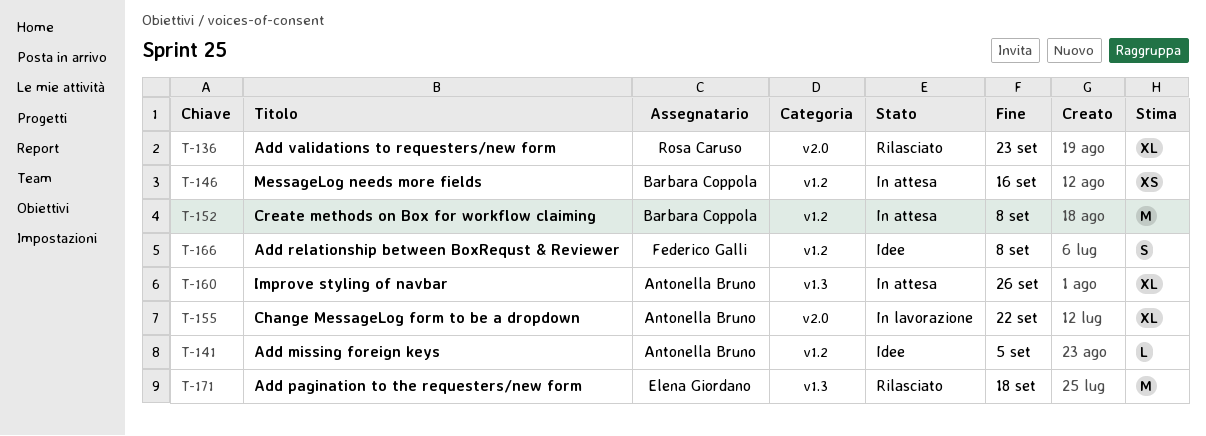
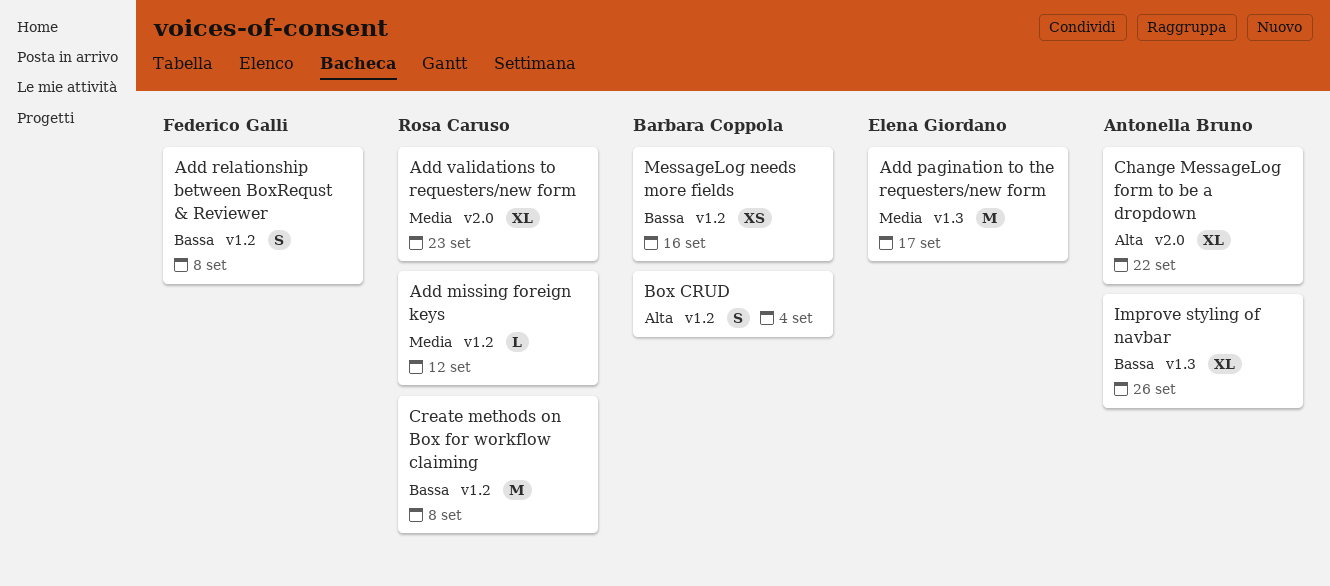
Add missing foreign keys, owner: Antonella Bruno -> Rosa Caruso
Add missing foreign keys, due: Sep 5 -> Sep 12
Add pagination to the requesters/new form, due: Sep 18 -> Sep 17
Box CRUD: none -> present
Create methods on Box for workflow claiming, owner: Barbara Coppola -> Rosa Caruso

